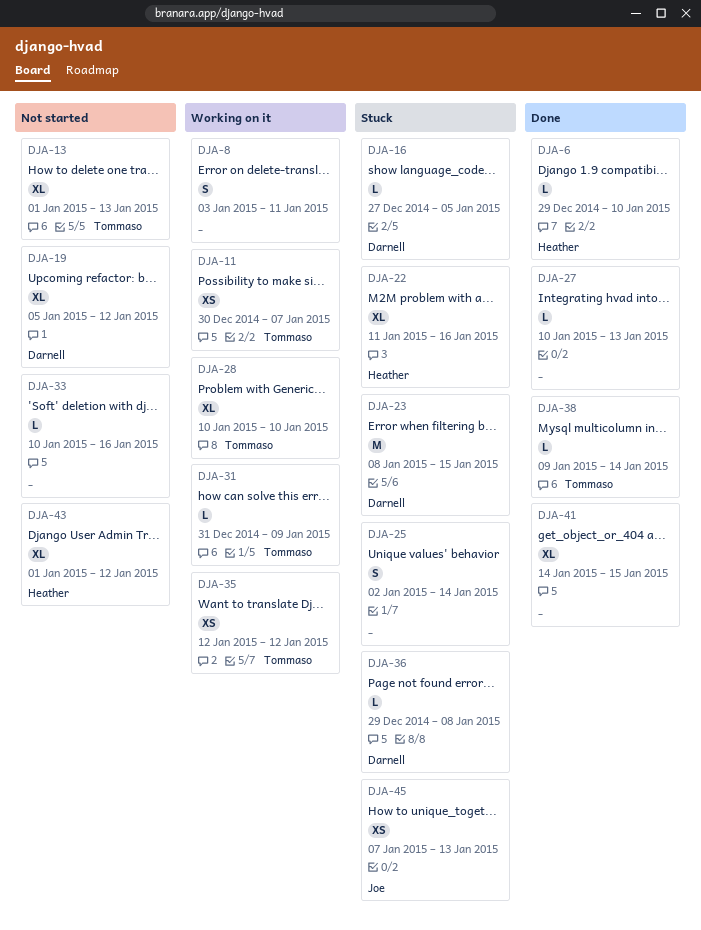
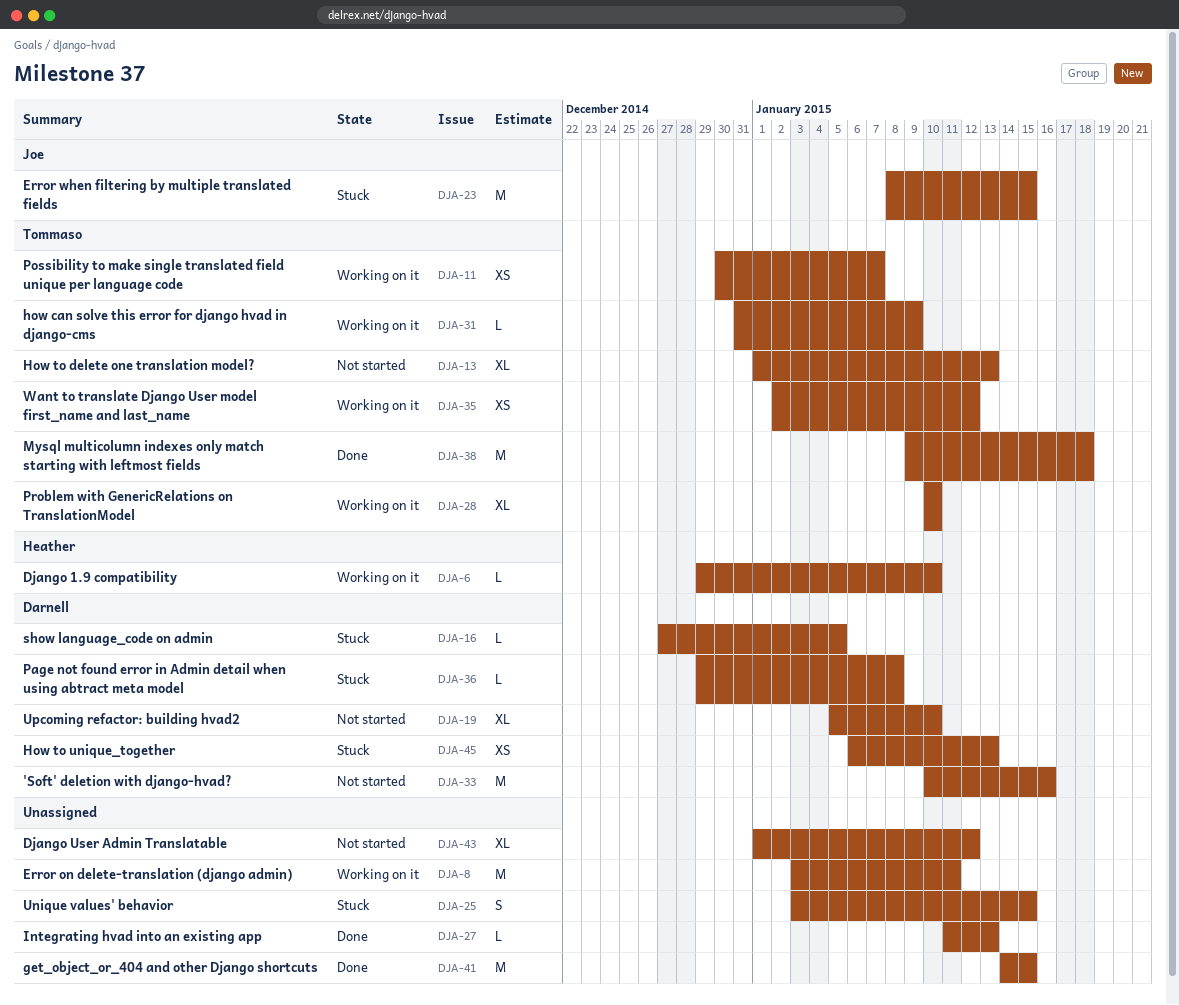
DJA-6, status: Done -> Working on it
DJA-8, estimate: S -> M
DJA-19, due: Jan 12 -> Jan 10
DJA-22: present -> none
DJA-23, owner: Darnell -> Joe
DJA-25, start: Jan 2 -> Jan 3
DJA-25, due: Jan 14 -> Jan 15
DJA-27, start: Jan 10 -> Jan 11
DJA-33, owner: none -> Darnell
DJA-33, estimate: L -> M
DJA-35, start: Jan 12 -> Jan 2
DJA-38, estimate: L -> M
DJA-38, due: Jan 14 -> Jan 18
DJA-41, estimate: XL -> M
DJA-43, owner: Heather -> none
DJA-45, owner: Joe -> Darnell
DJA-45, start: Jan 7 -> Jan 6

